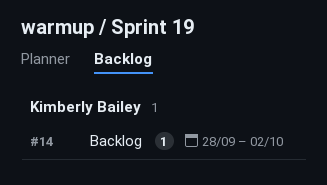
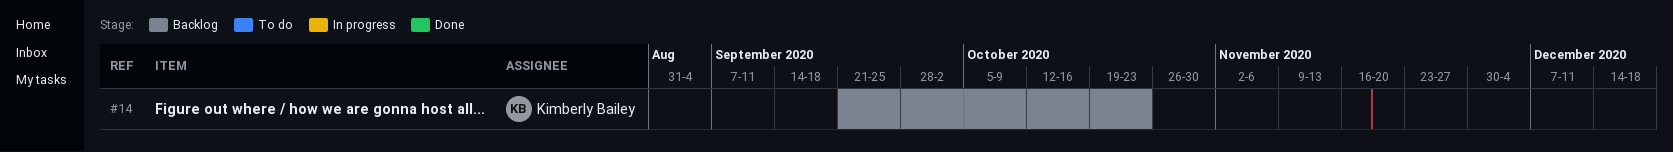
#14, start: Sep 28 -> Sep 21
#14, due: Oct 2 -> Oct 23

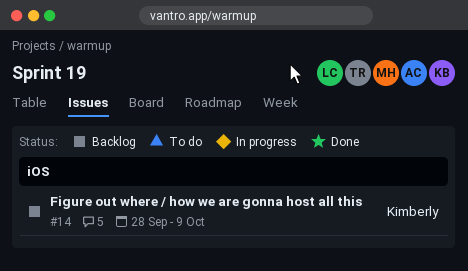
#14, start: Sep 21 -> Sep 28
#14, due: Oct 23 -> Oct 9

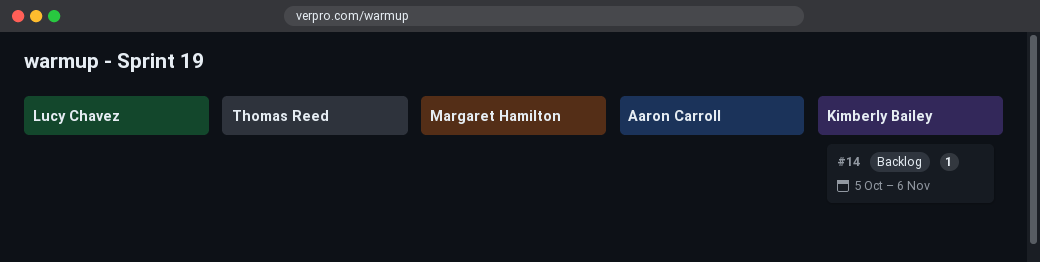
#14, start: Sep 28 -> Oct 5
#14, due: Oct 9 -> Nov 6

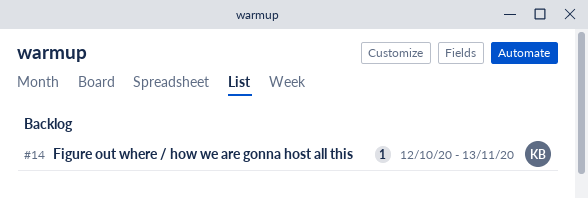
#14, start: Oct 5 -> Oct 12
#14, due: Nov 6 -> Nov 13

